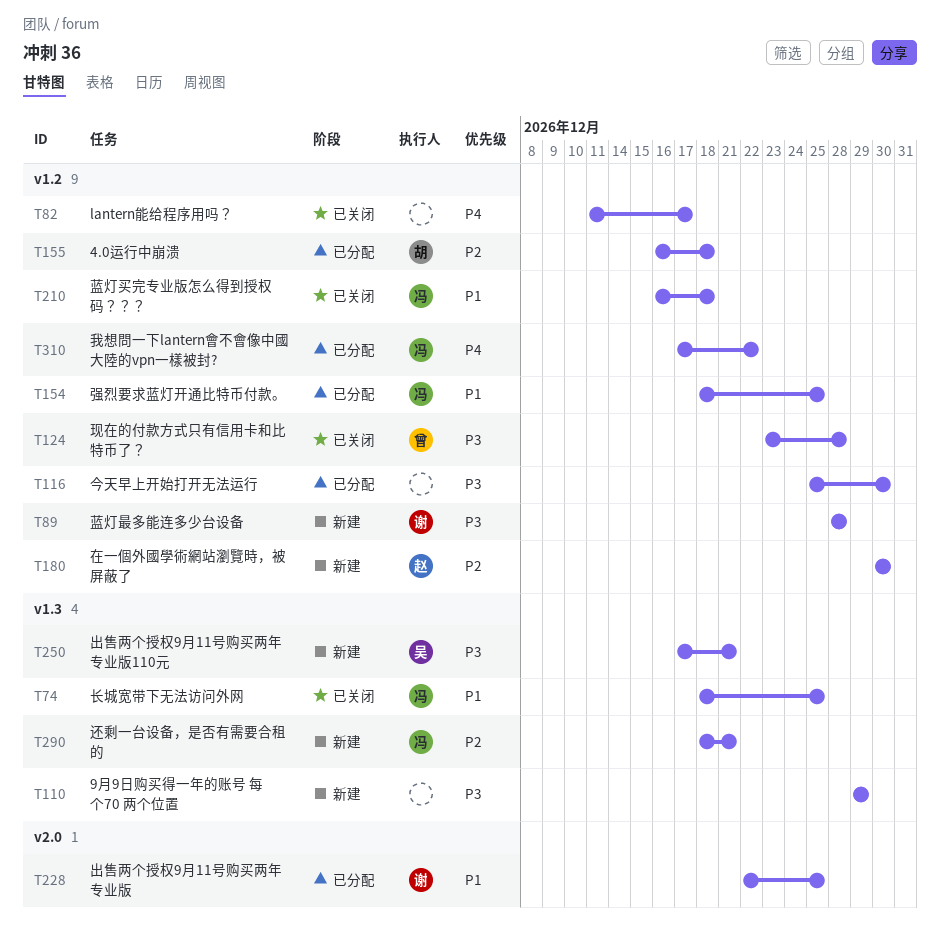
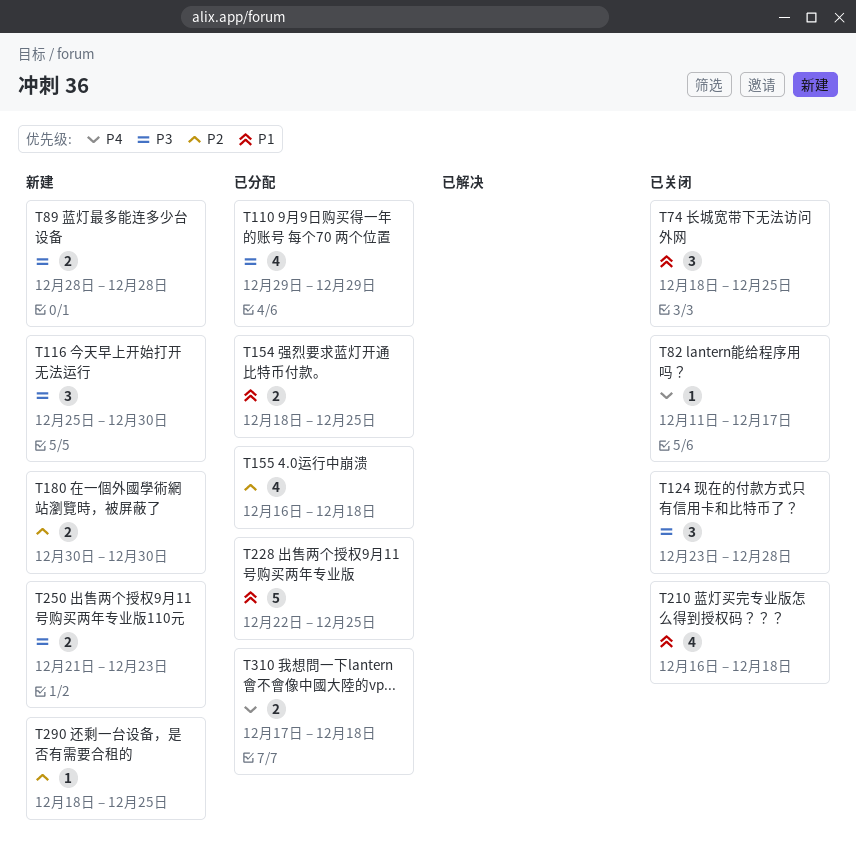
T110, status: 新建 -> 已分配
T116, status: 已分配 -> 新建
T250, start: Dec 17 -> Dec 21
T250, due: Dec 21 -> Dec 23
T290, due: Dec 21 -> Dec 25
T310, due: Dec 22 -> Dec 18

